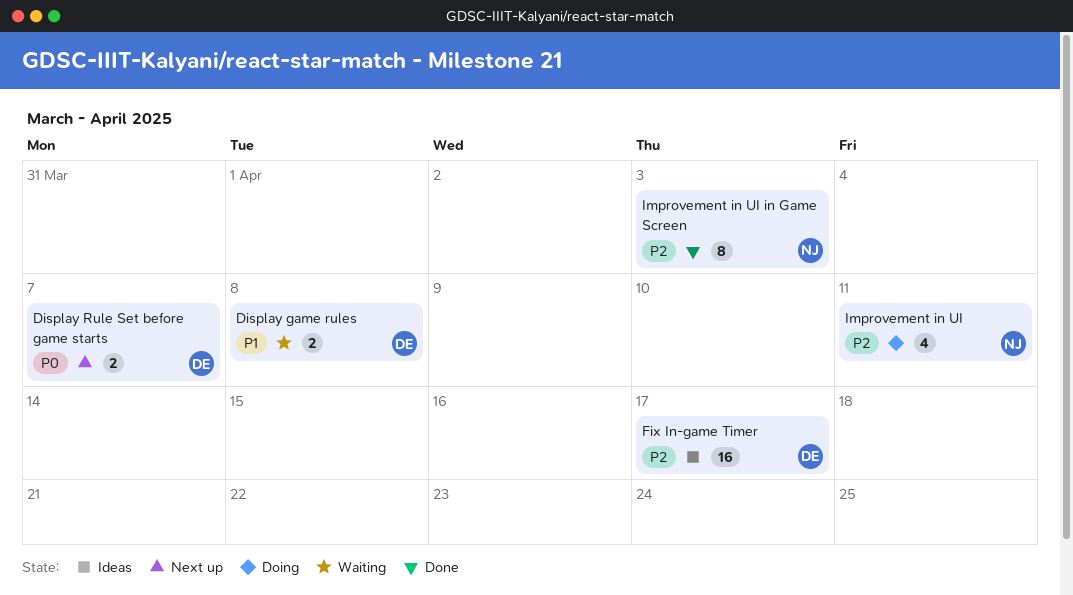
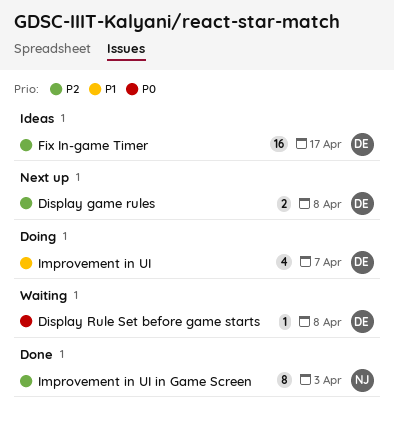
Display game rules, status: Waiting -> Next up
Display game rules, priority: P1 -> P2
Display Rule Set before game starts, status: Next up -> Waiting
Display Rule Set before game starts, estimate: 2 -> 1
Display Rule Set before game starts, due: Apr 7 -> Apr 8
Improvement in UI, owner: NJ -> DE
Improvement in UI, priority: P2 -> P1
Improvement in UI, due: Apr 11 -> Apr 7

